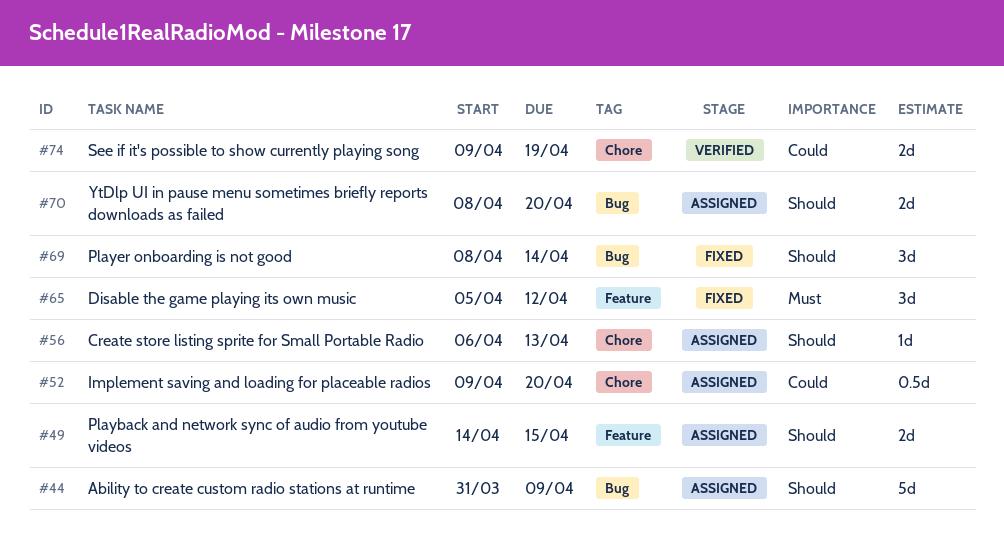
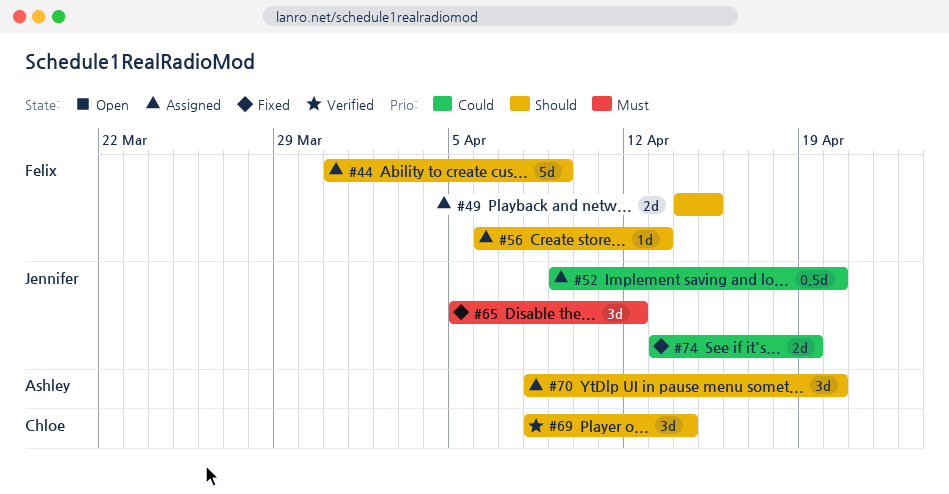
#69, status: Fixed -> Verified
#70, estimate: 2d -> 3d
#74, status: Verified -> Fixed
#74, start: Apr 9 -> Apr 13

